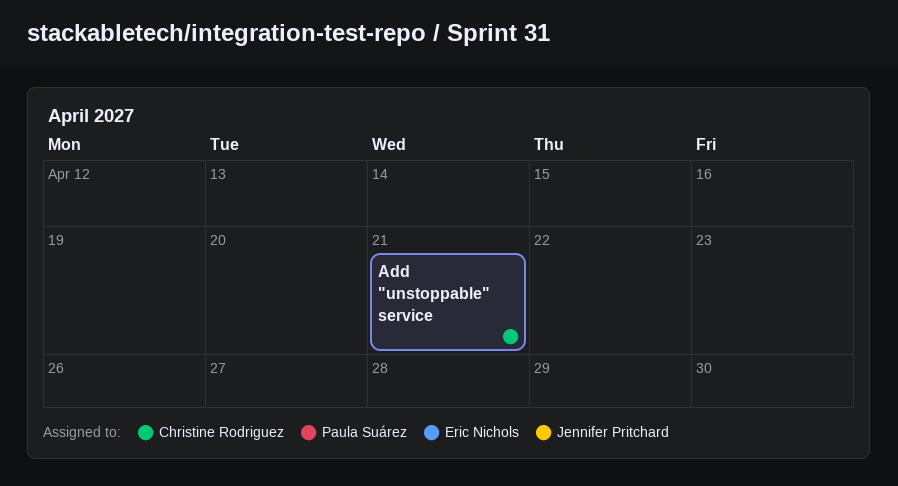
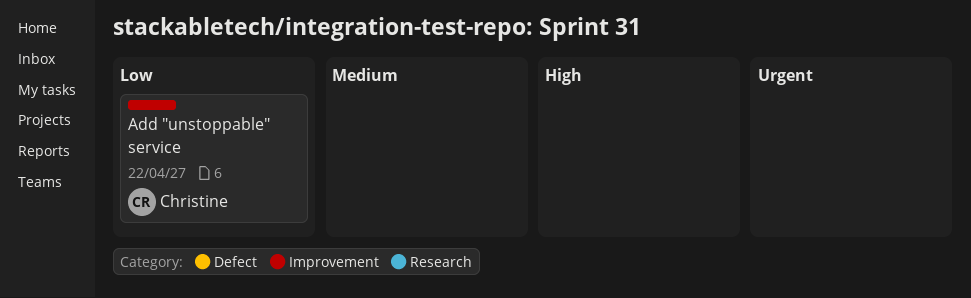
Add "unstoppable" service, due: Apr 21 -> Apr 22

